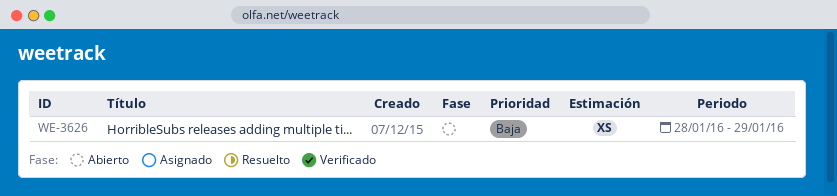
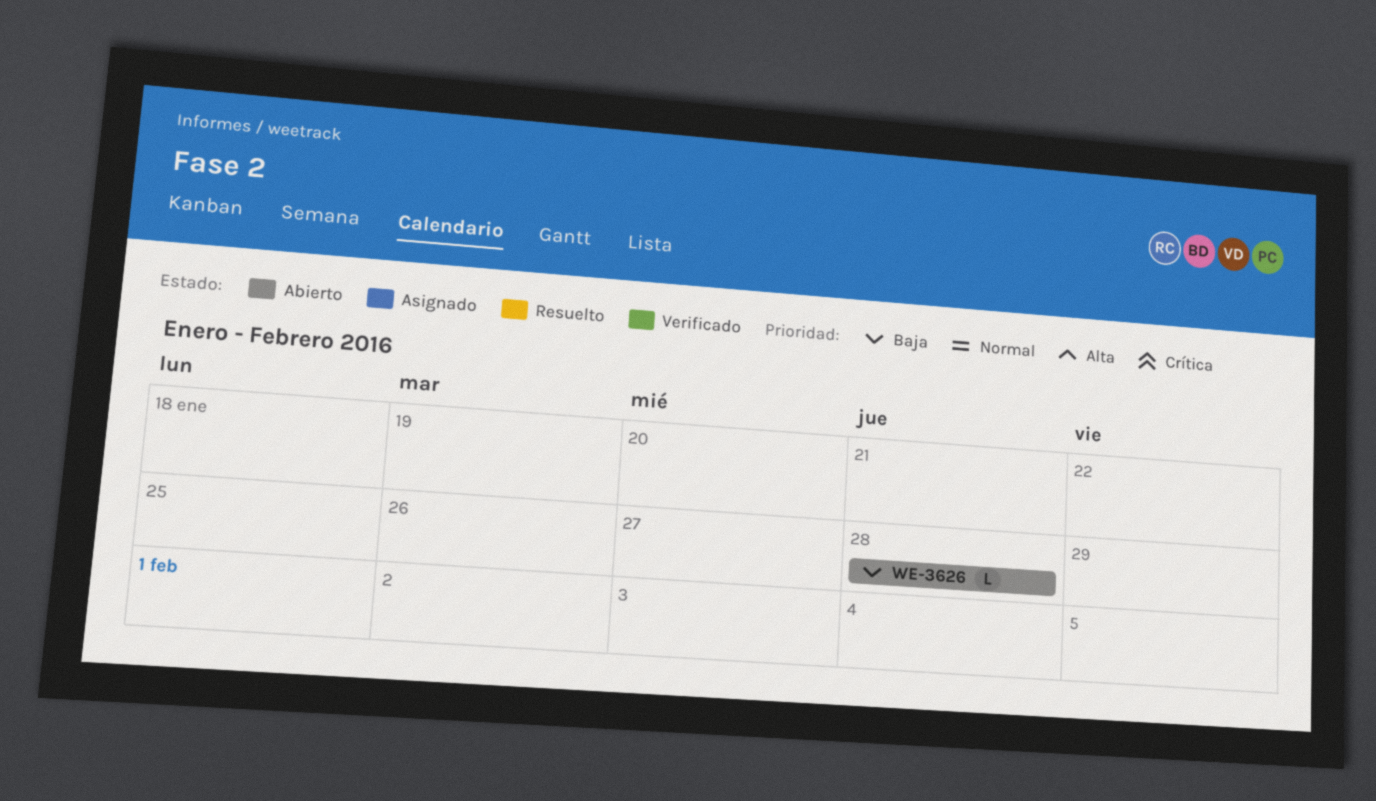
WE-3626, estimate: XS -> L
WE-3626, due: Jan 29 -> Jan 28

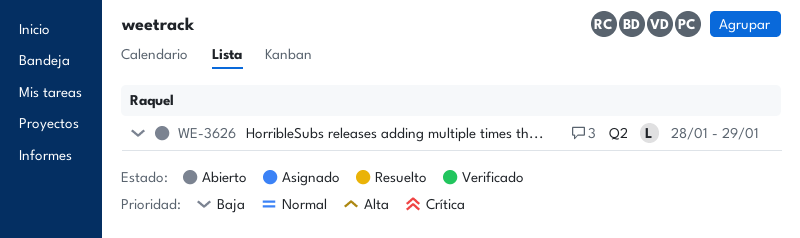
WE-3626, due: Jan 28 -> Jan 29

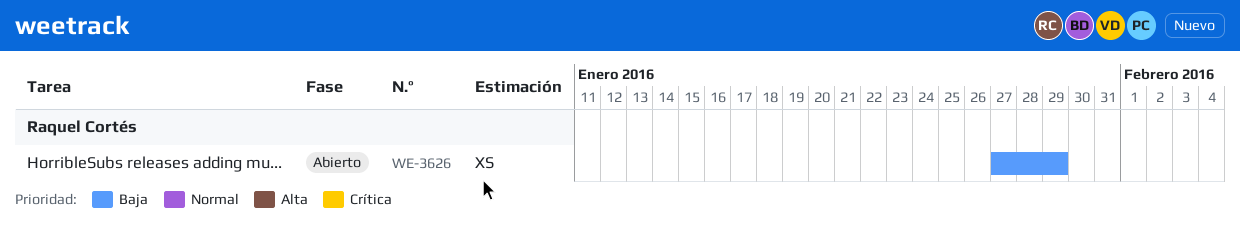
WE-3626, estimate: L -> XS
WE-3626, start: Jan 28 -> Jan 27

